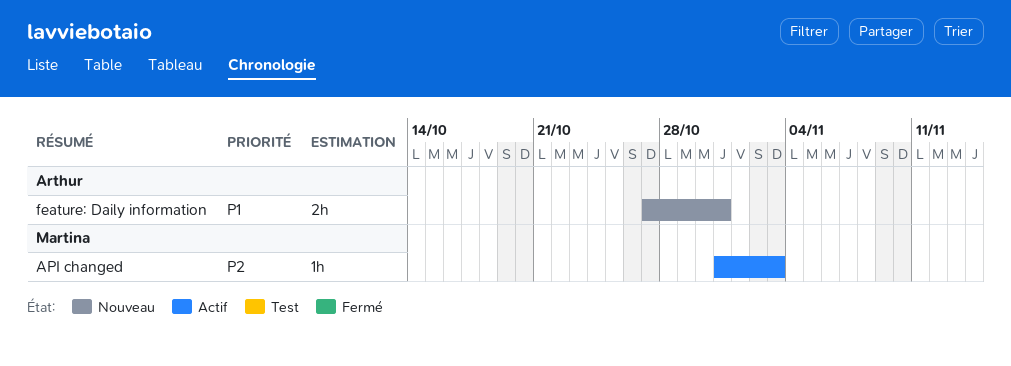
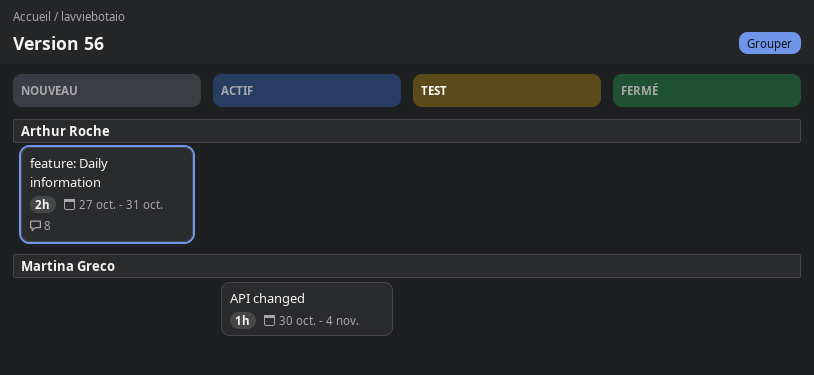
API changed, start: Oct 31 -> Oct 30
API changed, due: Nov 3 -> Nov 4

